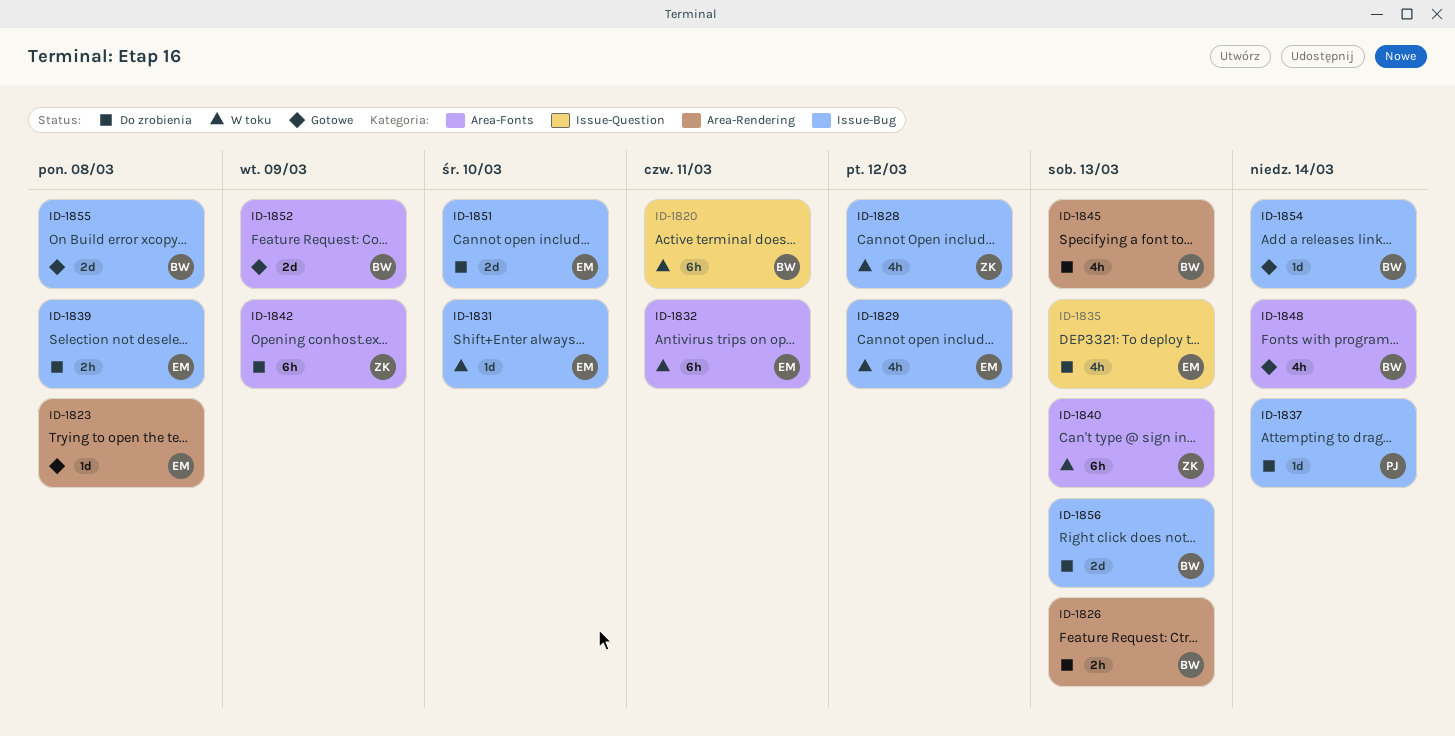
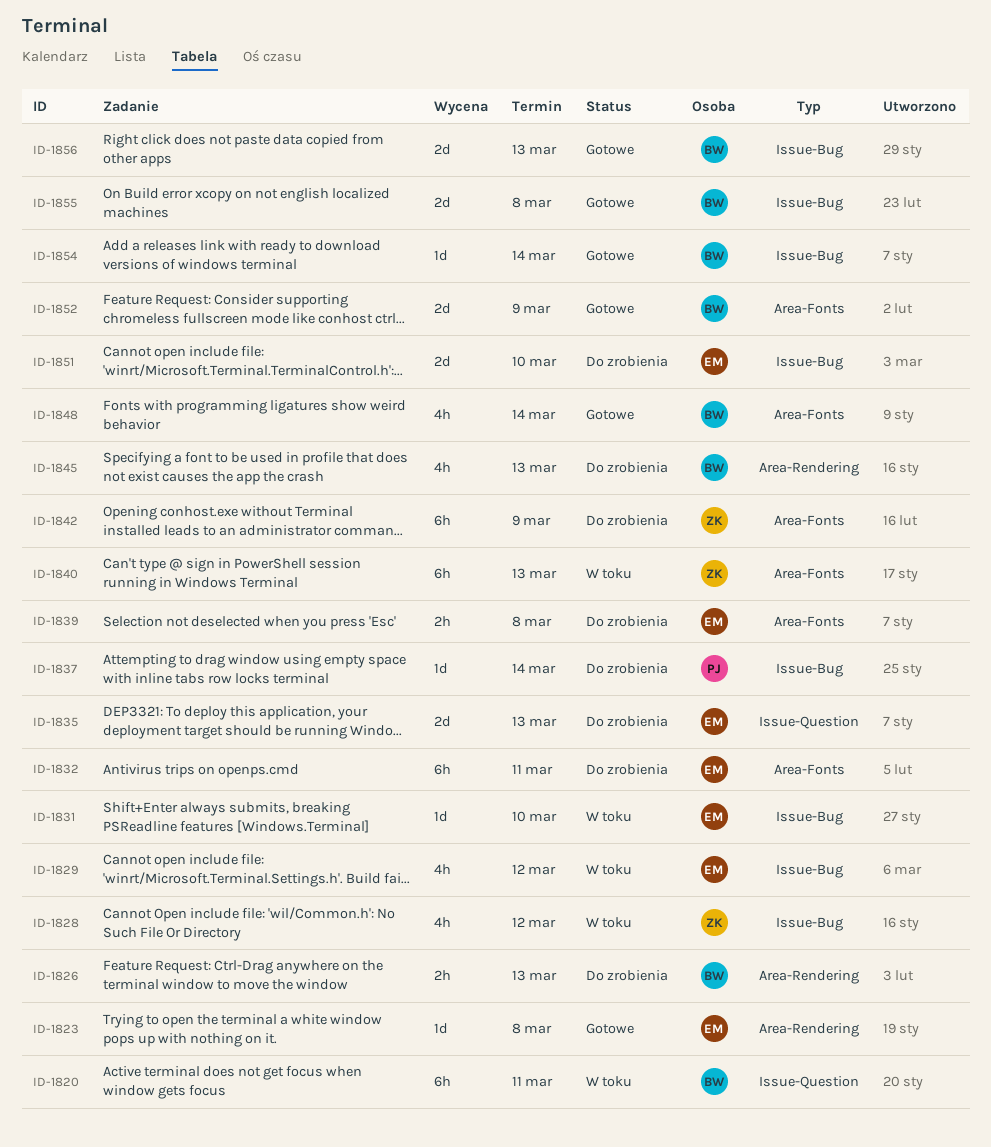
ID-1832, status: W toku -> Do zrobienia
ID-1835, estimate: 4h -> 2d
ID-1839, label: Issue-Bug -> Area-Fonts
ID-1856, status: Do zrobienia -> Gotowe

